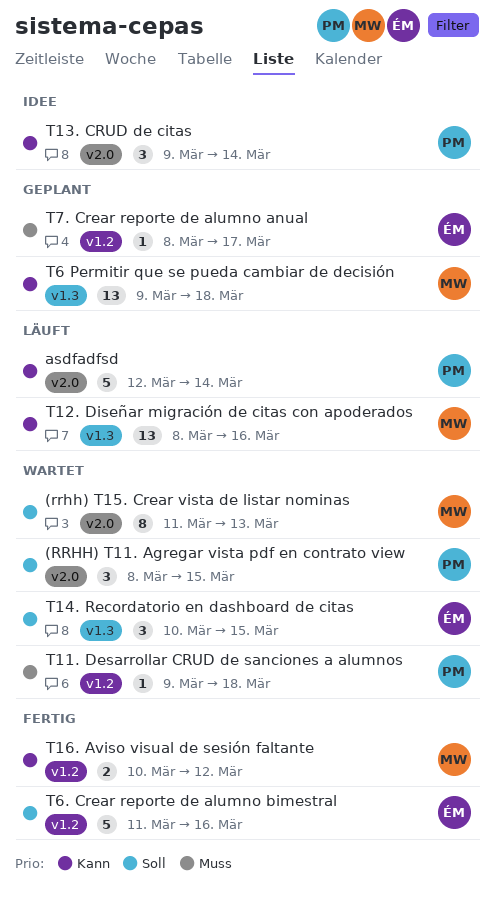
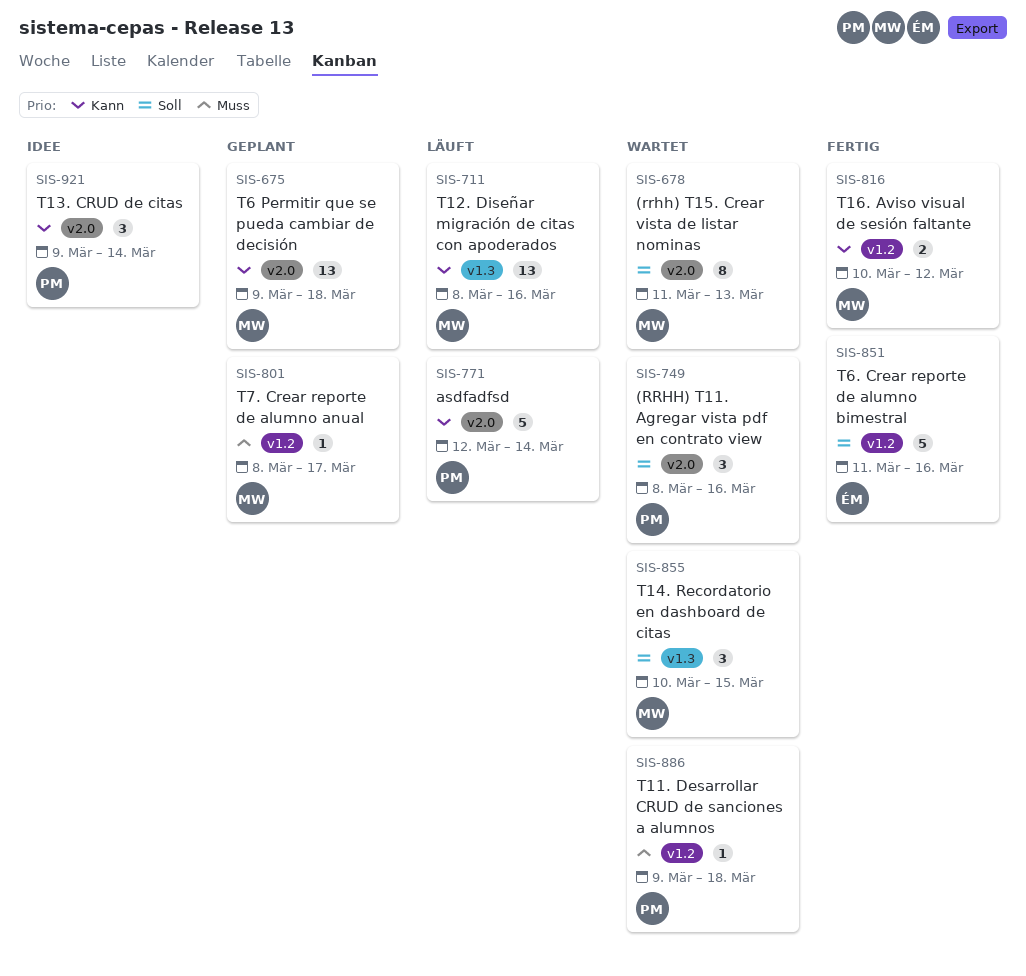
(RRHH) T11. Agregar vista pdf en contrato view, due: Mar 15 -> Mar 16
T14. Recordatorio en dashboard de citas, owner: ÉM -> MW
T6 Permitir que se pueda cambiar de decisión, label: v1.3 -> v2.0
T7. Crear reporte de alumno anual, owner: ÉM -> MW

